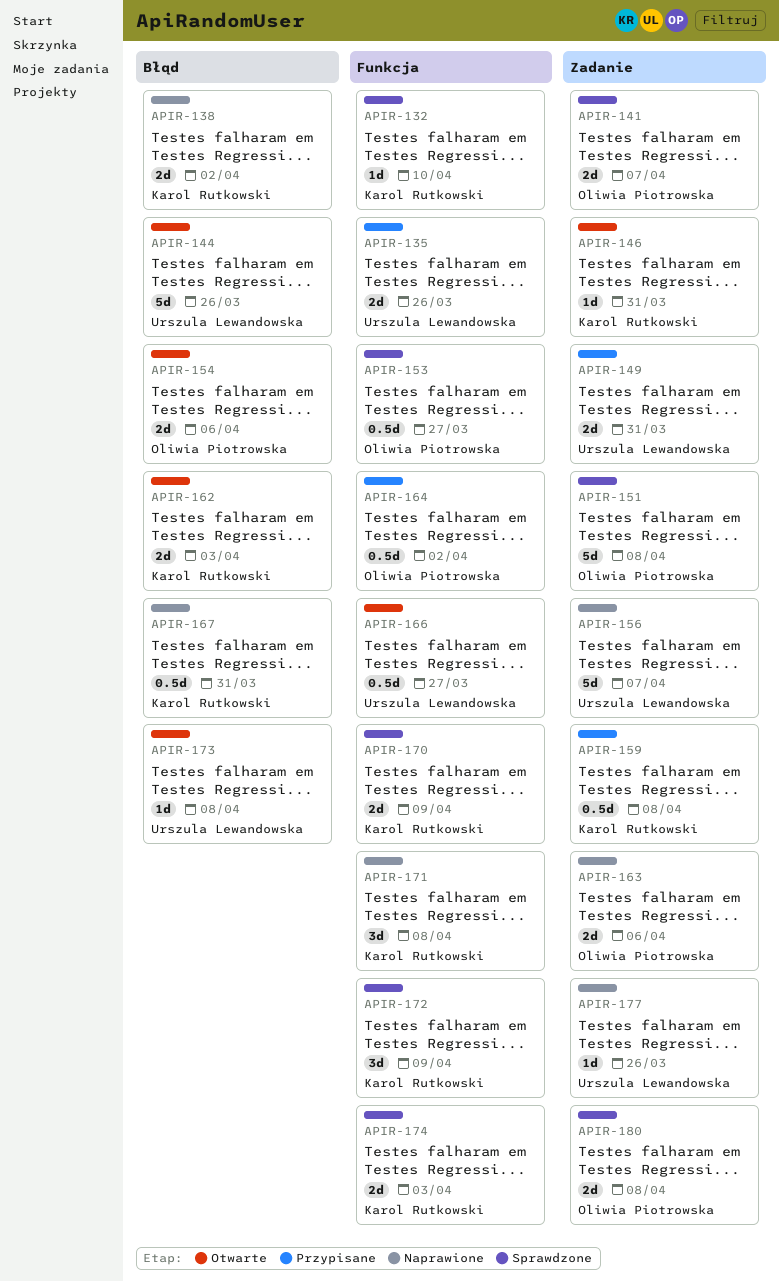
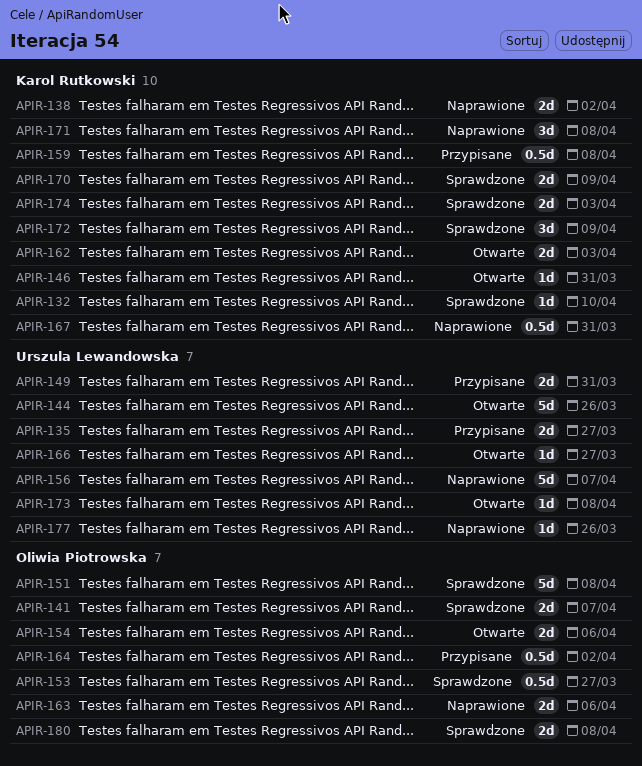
APIR-135, due: Mar 26 -> Mar 27
APIR-166, estimate: 0.5d -> 1d

